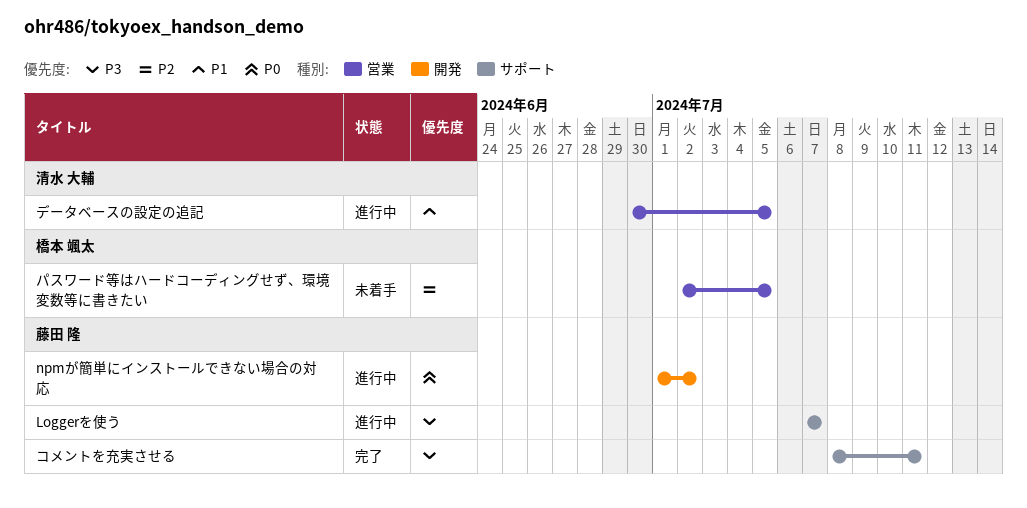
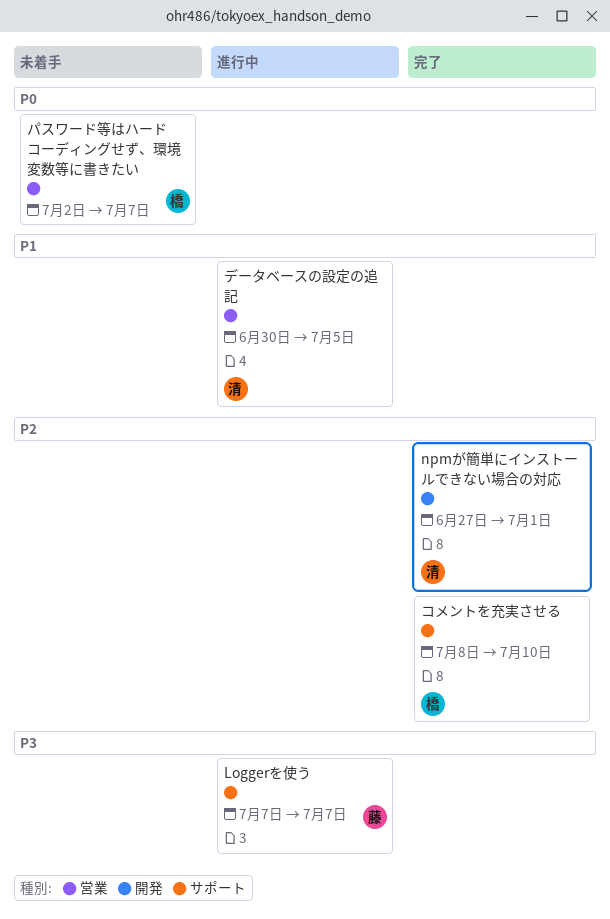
npmが簡単にインストールできない場合の対応, status: 進行中 -> 完了
npmが簡単にインストールできない場合の対応, owner: 藤田 隆 -> 清水 大輔
npmが簡単にインストールできない場合の対応, priority: P0 -> P2
npmが簡単にインストールできない場合の対応, start: Jul 1 -> Jun 27
npmが簡単にインストールできない場合の対応, due: Jul 2 -> Jul 1
コメントを充実させる, owner: 藤田 隆 -> 橋本 颯太
コメントを充実させる, priority: P3 -> P2
コメントを充実させる, due: Jul 11 -> Jul 10
パスワード等はハードコーディングせず、環境変数等に書きたい, priority: P2 -> P0
パスワード等はハードコーディングせず、環境変数等に書きたい, due: Jul 5 -> Jul 7

